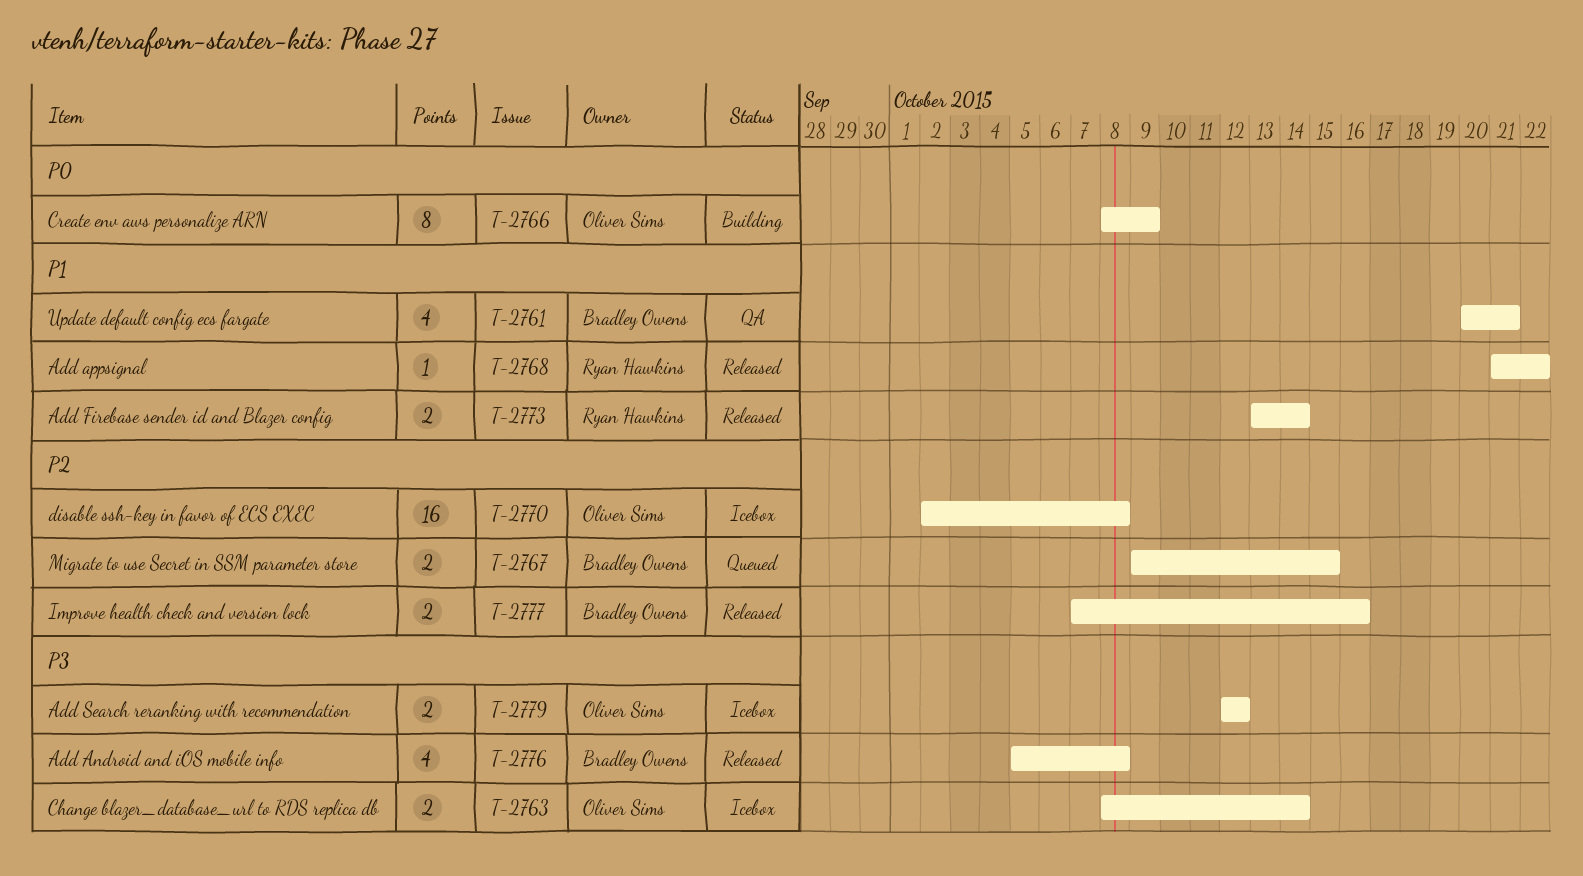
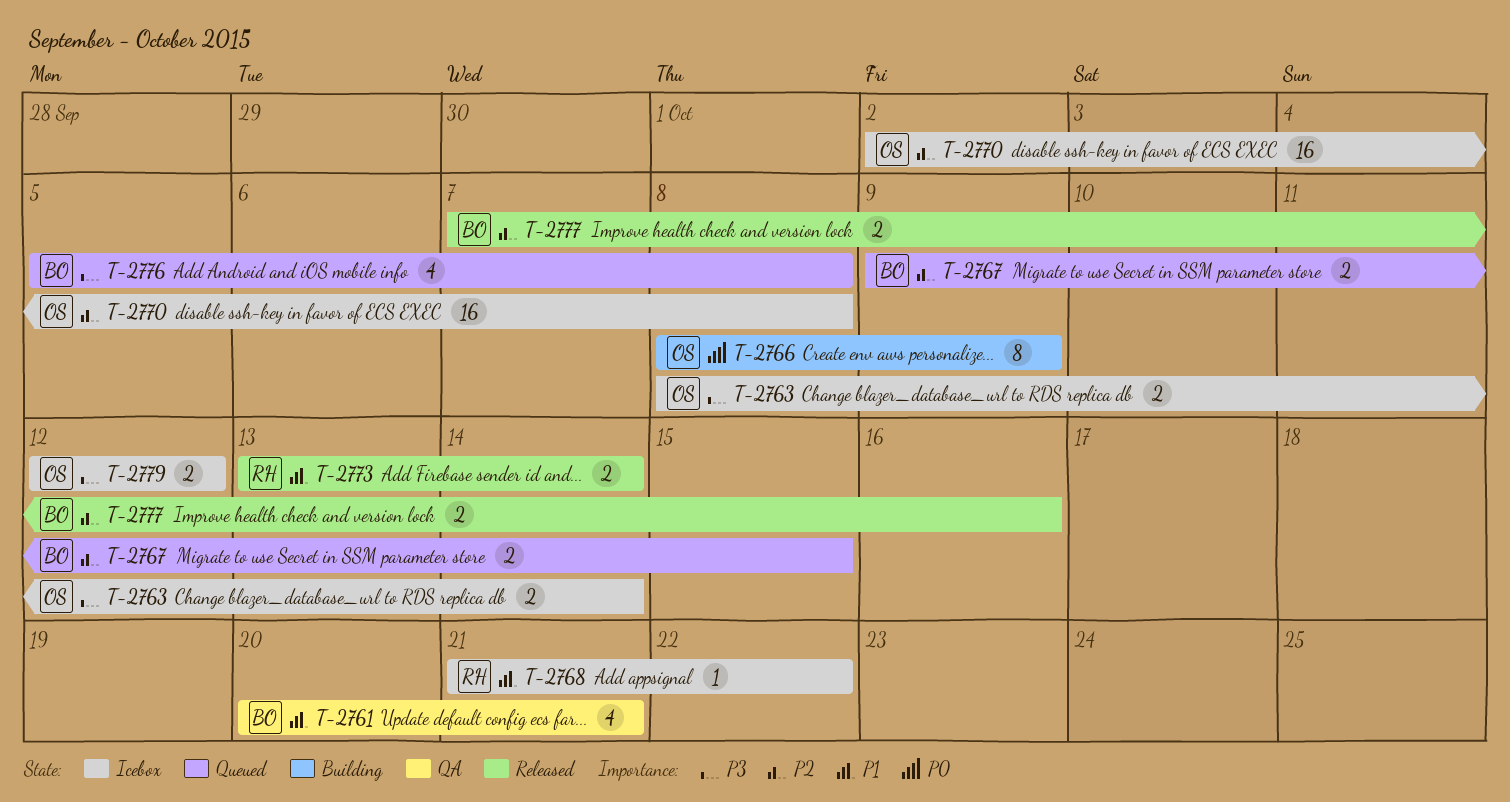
T-2768, status: Released -> Icebox
T-2776, status: Released -> Queued

